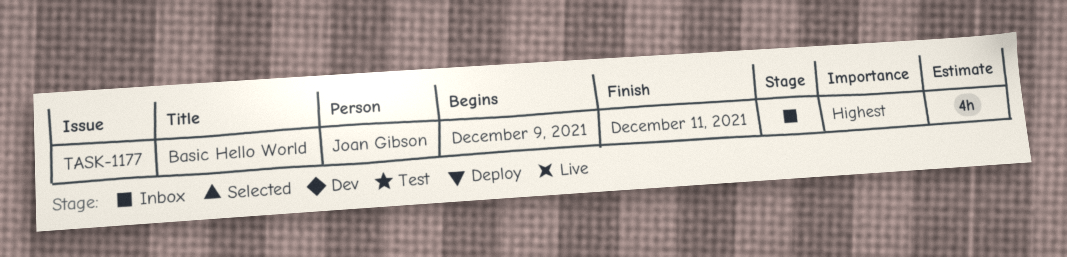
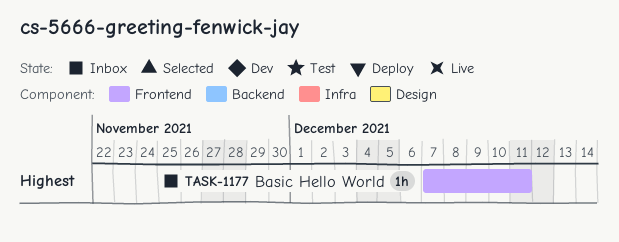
TASK-1177, estimate: 4h -> 1h
TASK-1177, start: Dec 9 -> Dec 7

